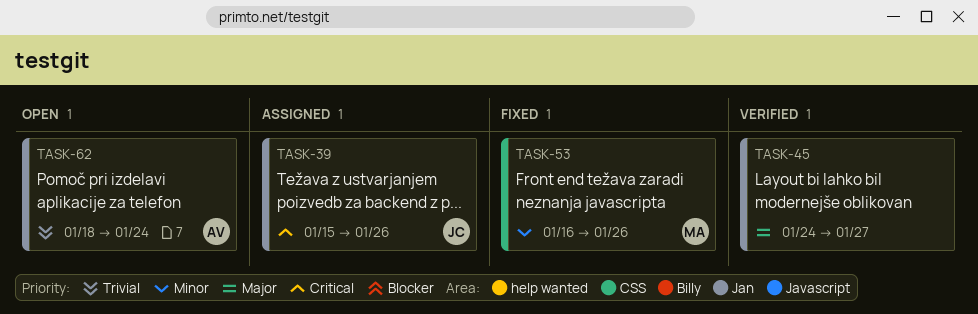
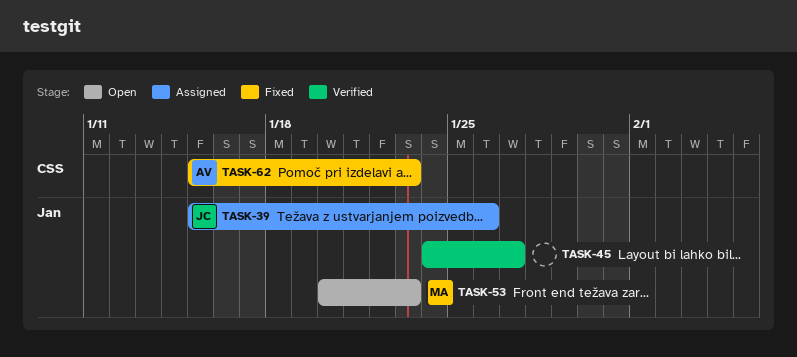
TASK-53, status: Fixed -> Open
TASK-53, label: CSS -> Jan
TASK-53, start: Jan 16 -> Jan 20
TASK-53, due: Jan 26 -> Jan 23
TASK-62, status: Open -> Fixed
TASK-62, label: Jan -> CSS
TASK-62, start: Jan 18 -> Jan 15
TASK-62, due: Jan 24 -> Jan 23

